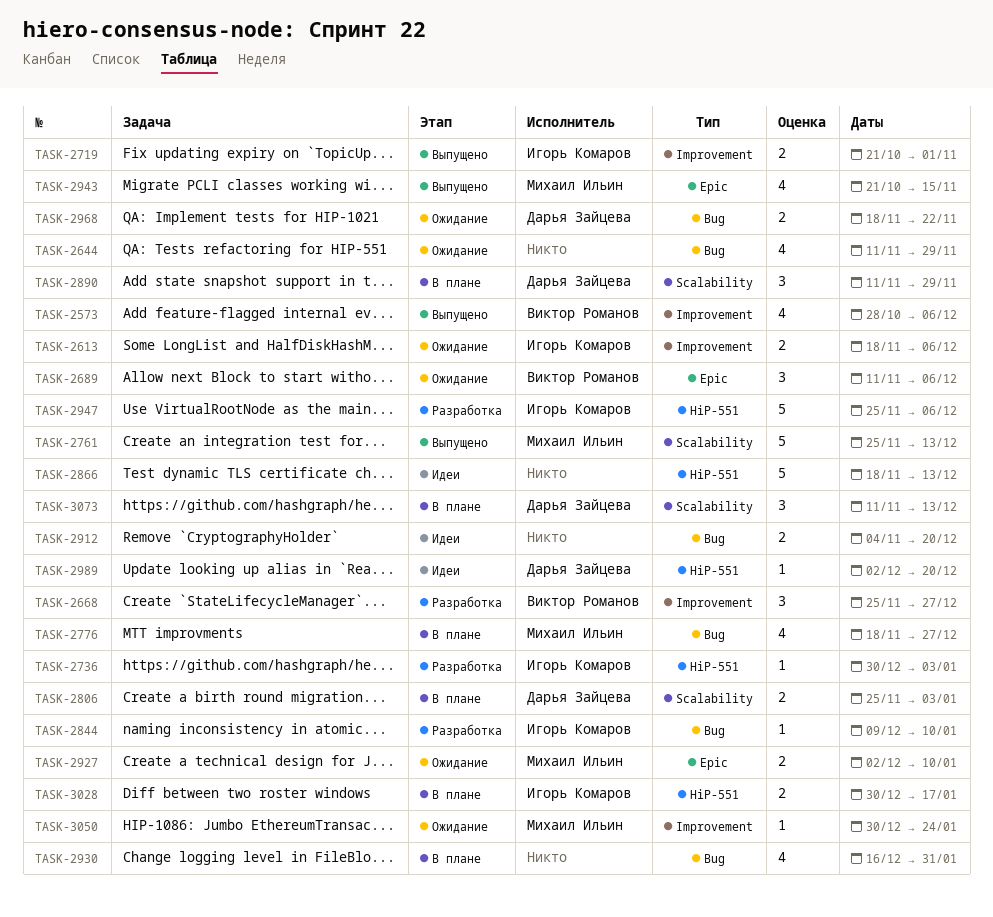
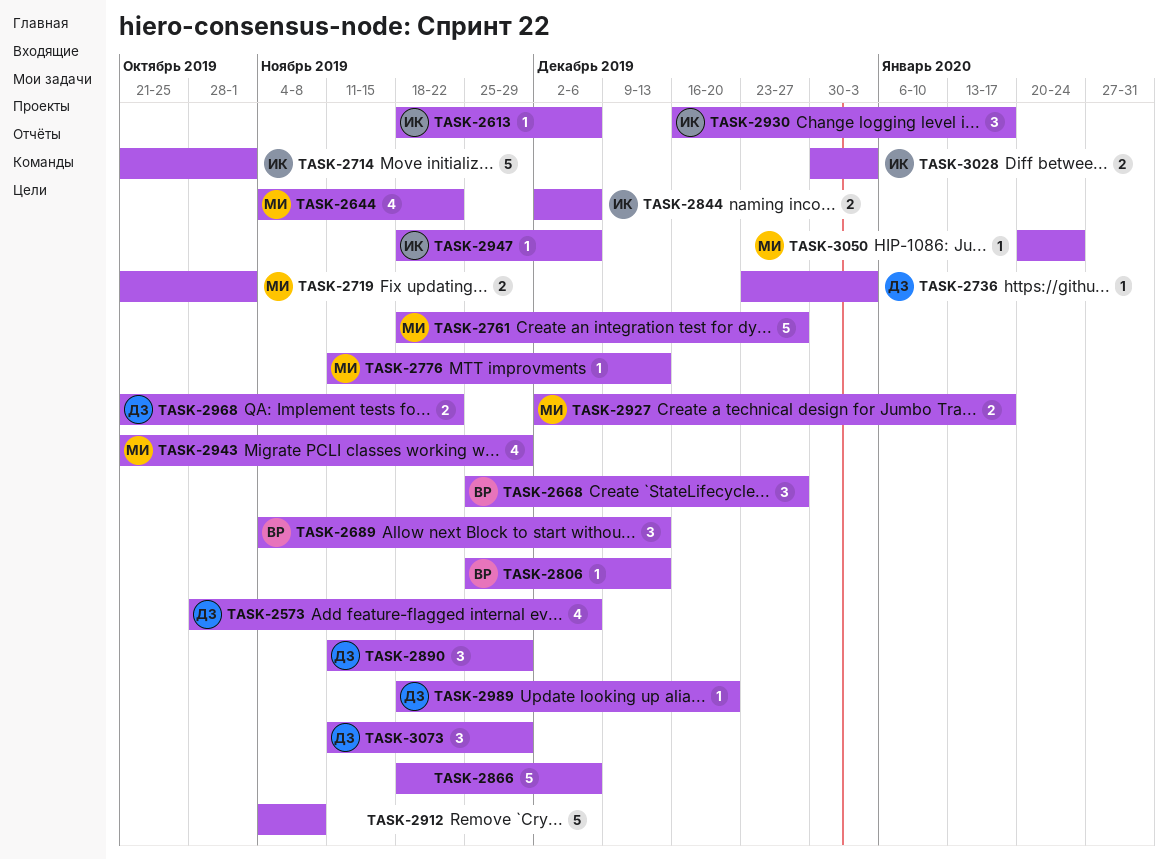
TASK-2573, owner: Виктор Романов -> Дарья Зайцева
TASK-2613, estimate: 2 -> 1
TASK-2644, owner: none -> Михаил Ильин
TASK-2644, start: Nov 11 -> Nov 4
TASK-2644, due: Nov 29 -> Nov 22
TASK-2689, start: Nov 11 -> Nov 4
TASK-2689, due: Dec 6 -> Dec 13
TASK-2714: none -> present
TASK-2719, owner: Игорь Комаров -> Михаил Ильин
TASK-2736, owner: Игорь Комаров -> Дарья Зайцева
TASK-2736, start: Dec 30 -> Dec 23
TASK-2761, start: Nov 25 -> Nov 18
TASK-2761, due: Dec 13 -> Dec 27
TASK-2776, estimate: 4 -> 1
TASK-2776, start: Nov 18 -> Nov 11
TASK-2776, due: Dec 27 -> Dec 13
TASK-2806, owner: Дарья Зайцева -> Виктор Романов
TASK-2806, estimate: 2 -> 1
TASK-2806, due: Jan 3 -> Dec 13
TASK-2844, estimate: 1 -> 2
TASK-2844, start: Dec 9 -> Dec 2
TASK-2844, due: Jan 10 -> Dec 6
TASK-2866, due: Dec 13 -> Dec 6
TASK-2912, estimate: 2 -> 5
TASK-2912, due: Dec 20 -> Nov 8
TASK-2927, due: Jan 10 -> Jan 17
TASK-2930, owner: none -> Игорь Комаров
TASK-2930, estimate: 4 -> 3
TASK-2930, due: Jan 31 -> Jan 17
TASK-2943, due: Nov 15 -> Nov 29
TASK-2947, estimate: 5 -> 1
TASK-2947, start: Nov 25 -> Nov 18
TASK-2968, start: Nov 18 -> Oct 21
TASK-2989, start: Dec 2 -> Nov 18
TASK-3028, due: Jan 17 -> Jan 3
TASK-3050, start: Dec 30 -> Jan 20
TASK-3073, due: Dec 13 -> Nov 29

